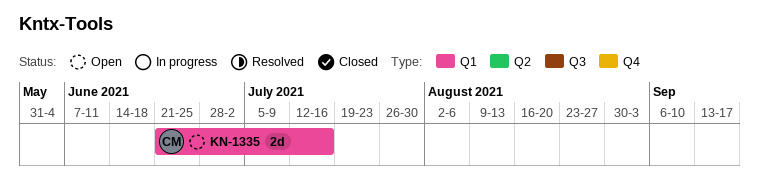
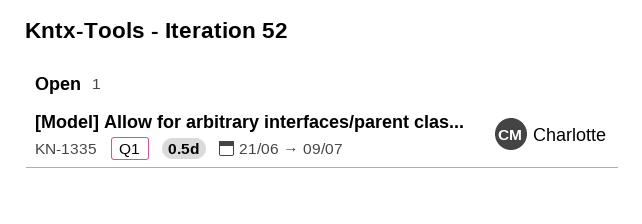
KN-1335, estimate: 2d -> 0.5d
KN-1335, due: Jul 16 -> Jul 9

